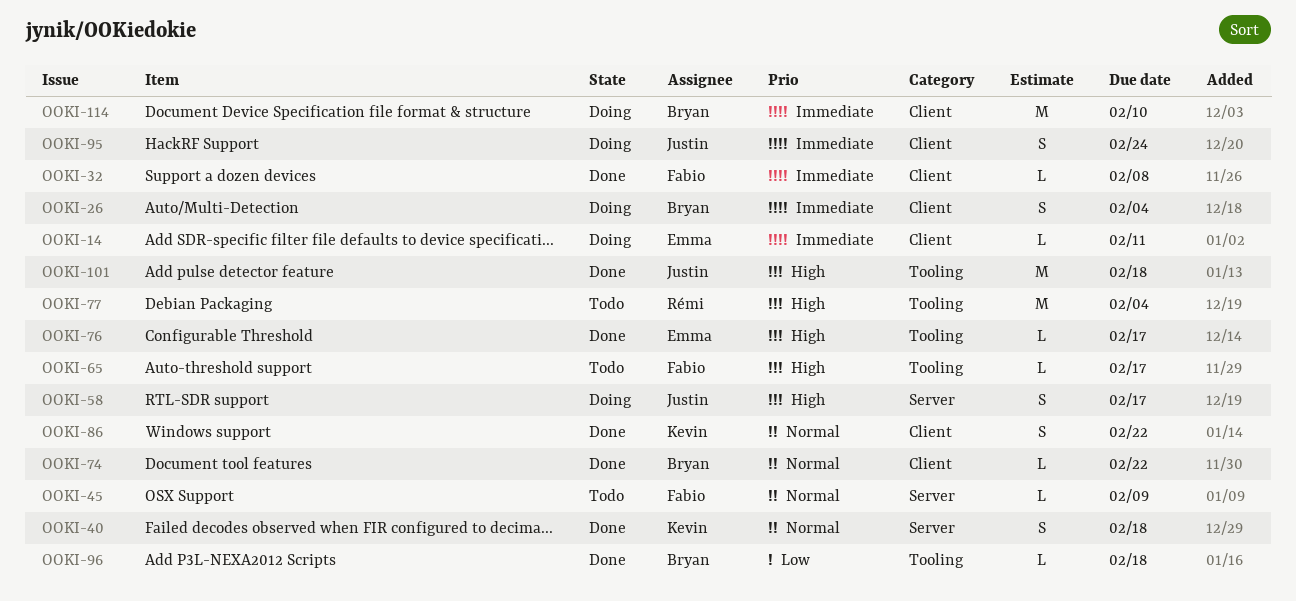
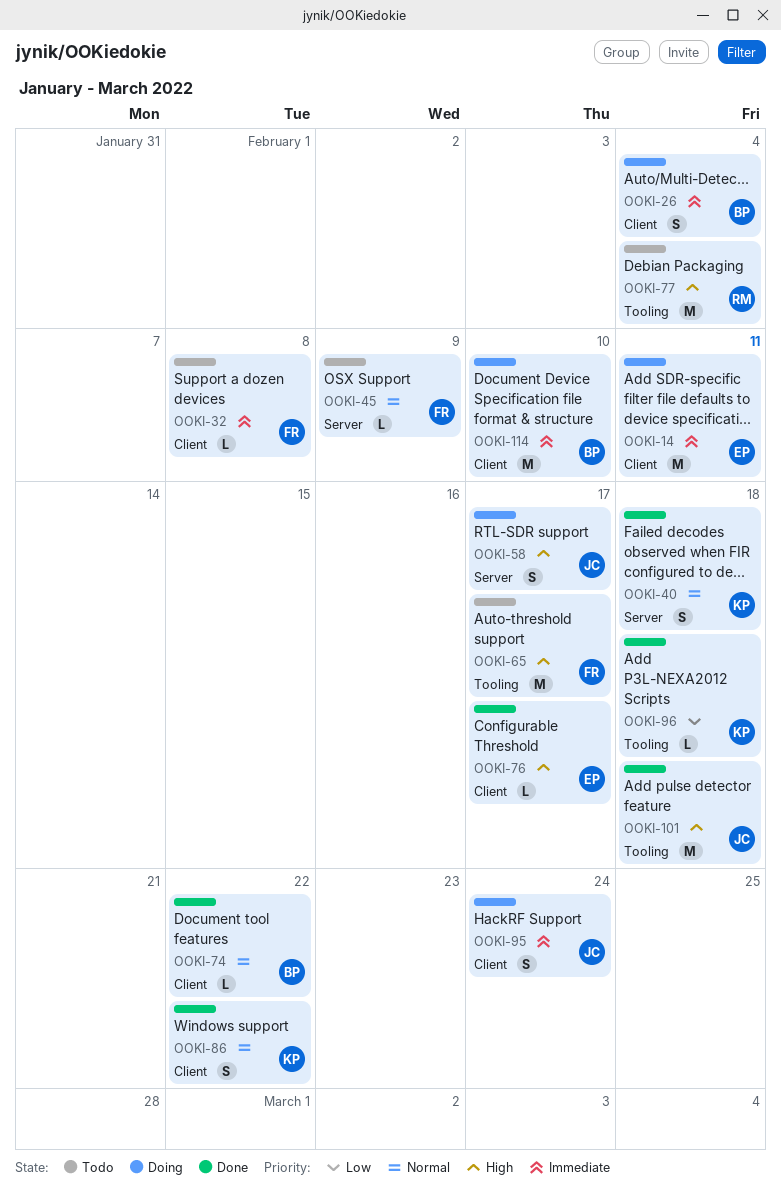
OOKI-14, estimate: L -> M
OOKI-32, status: Done -> Todo
OOKI-65, estimate: L -> M
OOKI-76, label: Tooling -> Client
OOKI-96, owner: Bryan -> Kevin

